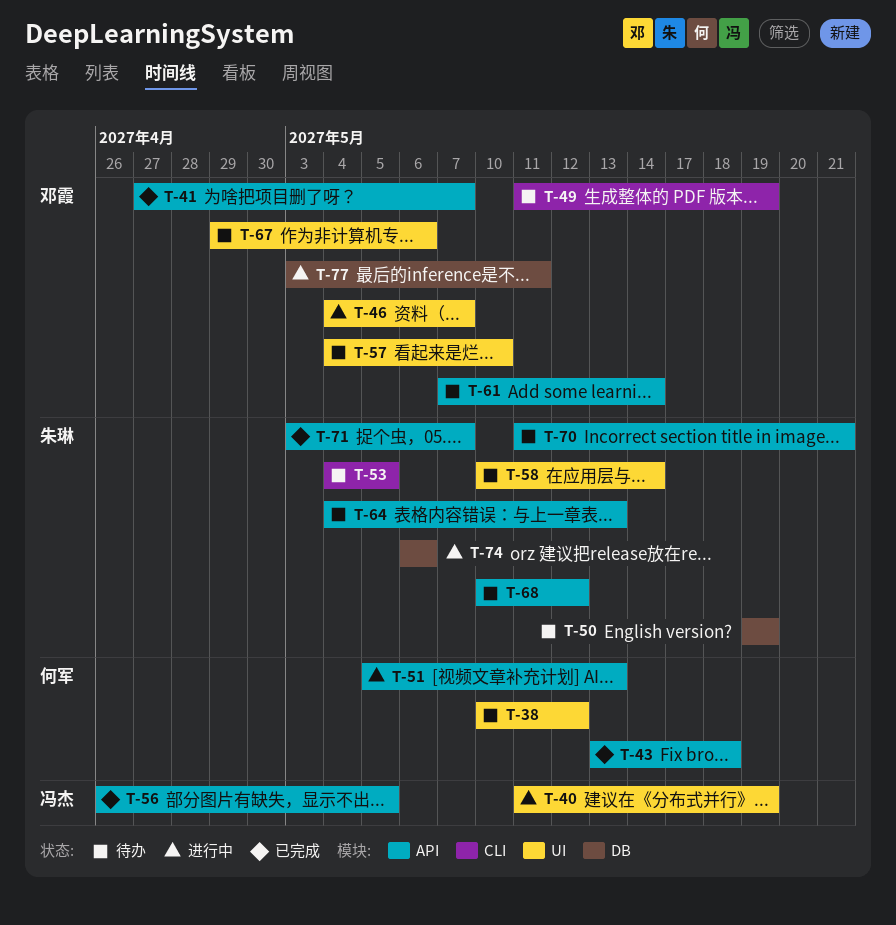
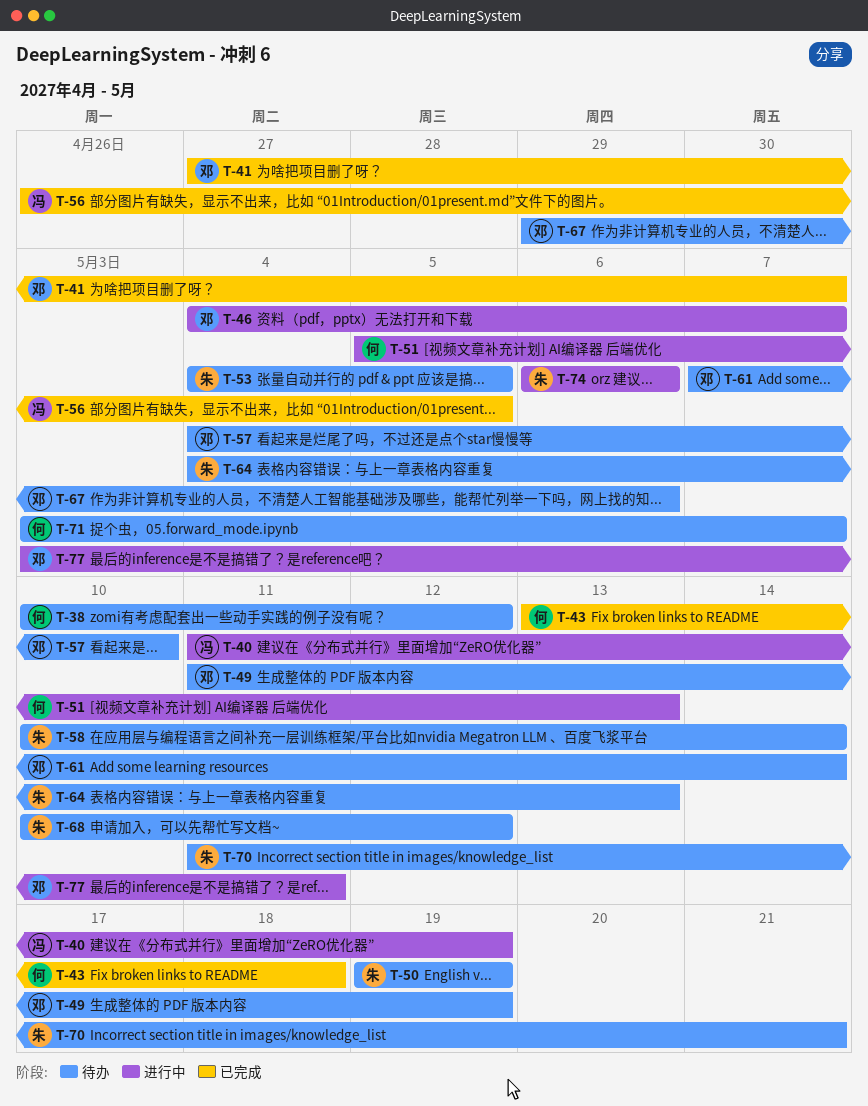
T-71, status: 已完成 -> 待办
T-71, owner: 朱琳 -> 何军

